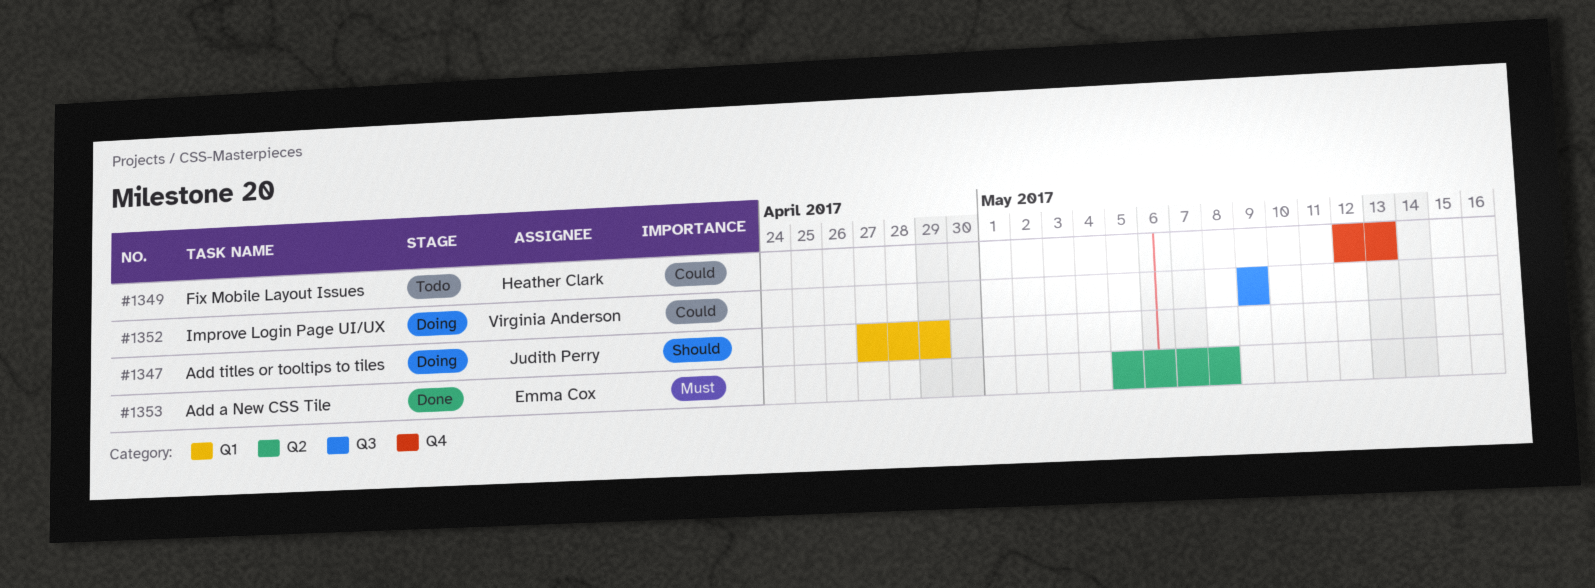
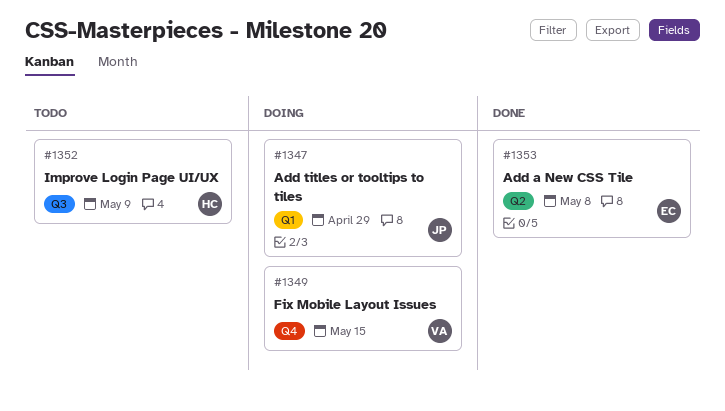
#1349, status: Todo -> Doing
#1349, owner: Heather Clark -> Virginia Anderson
#1349, due: May 13 -> May 15
#1352, status: Doing -> Todo
#1352, owner: Virginia Anderson -> Heather Clark

